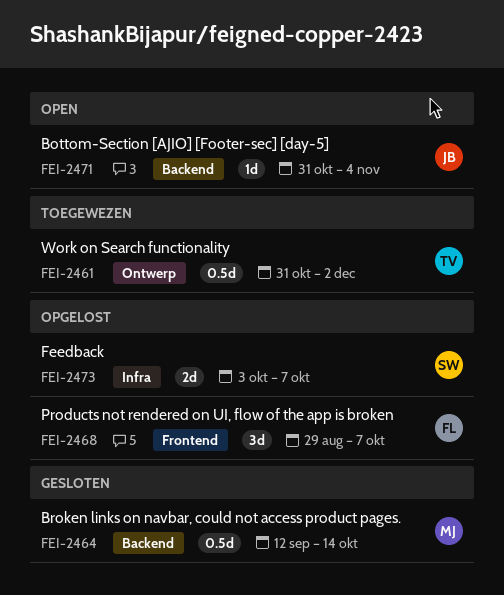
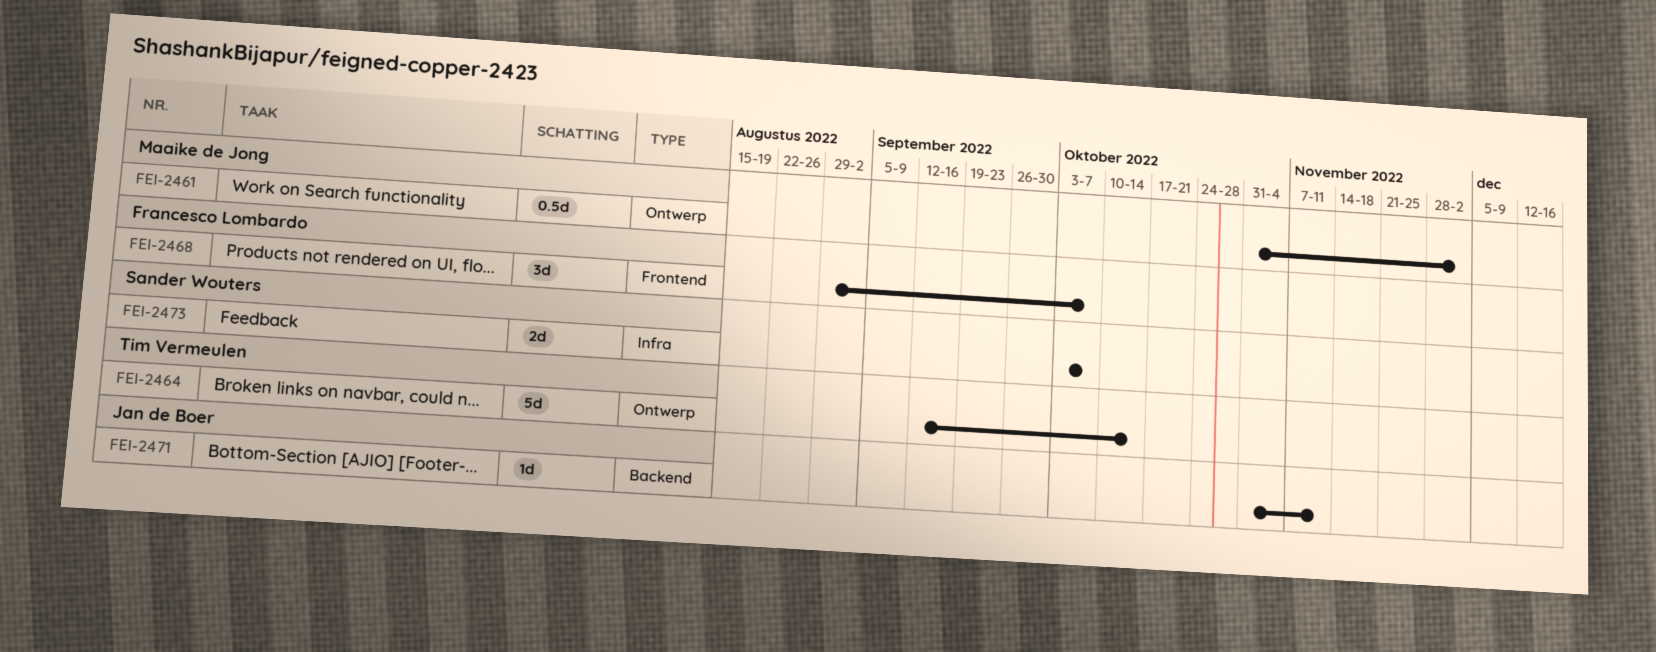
FEI-2461, owner: Tim Vermeulen -> Maaike de Jong
FEI-2464, owner: Maaike de Jong -> Tim Vermeulen
FEI-2464, label: Backend -> Ontwerp
FEI-2464, estimate: 0.5d -> 5d
FEI-2471, due: Nov 4 -> Nov 11

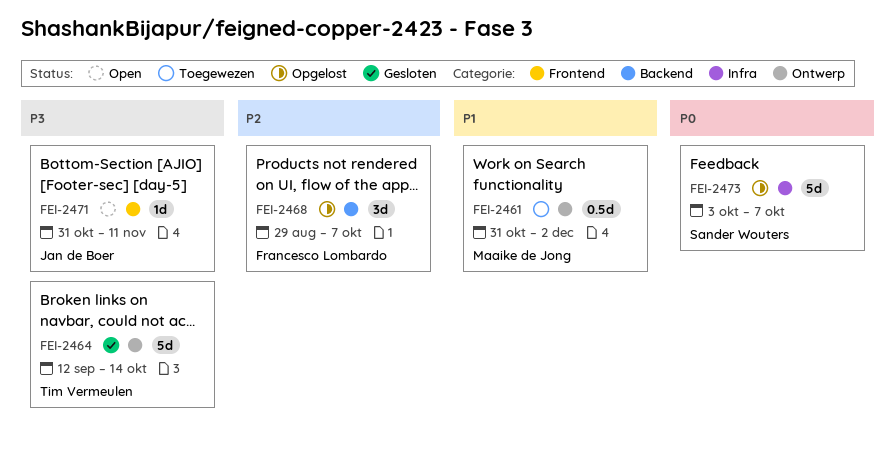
FEI-2468, label: Frontend -> Backend
FEI-2471, label: Backend -> Frontend
FEI-2473, estimate: 2d -> 5d

